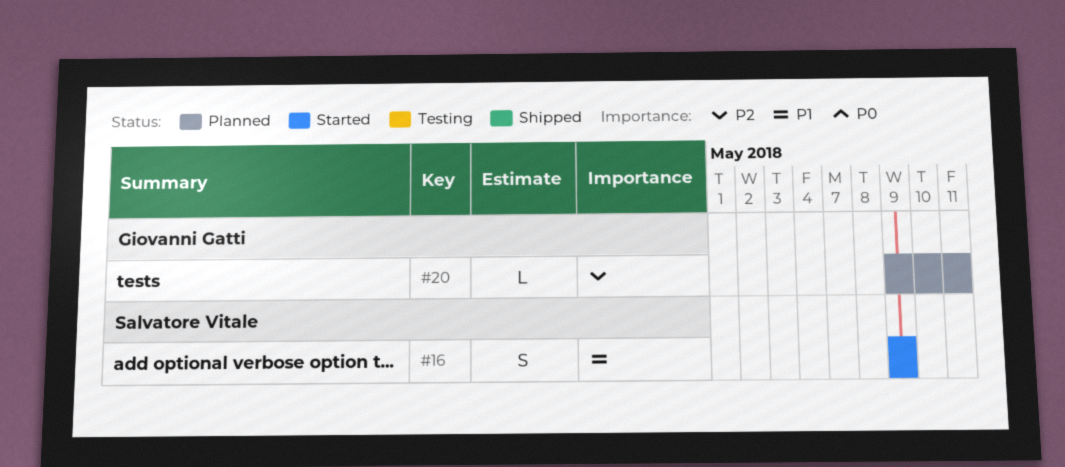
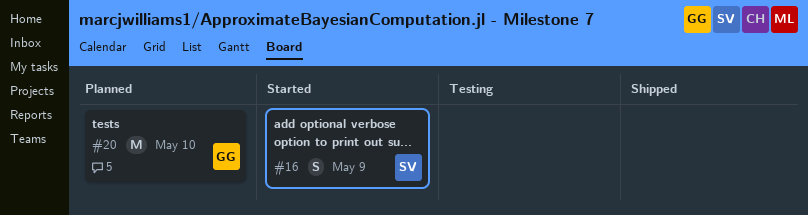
#20, estimate: L -> M
#20, due: May 11 -> May 10

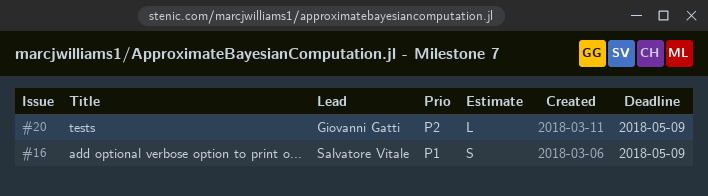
#20, estimate: M -> L
#20, due: May 10 -> May 9

